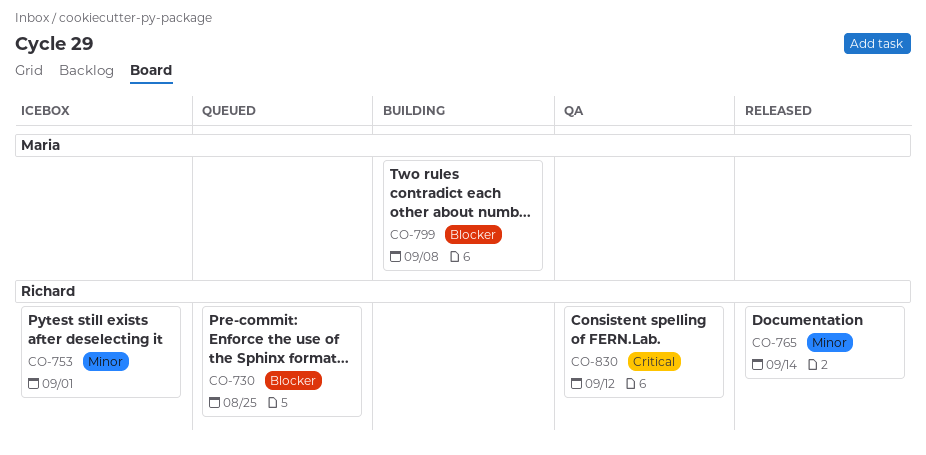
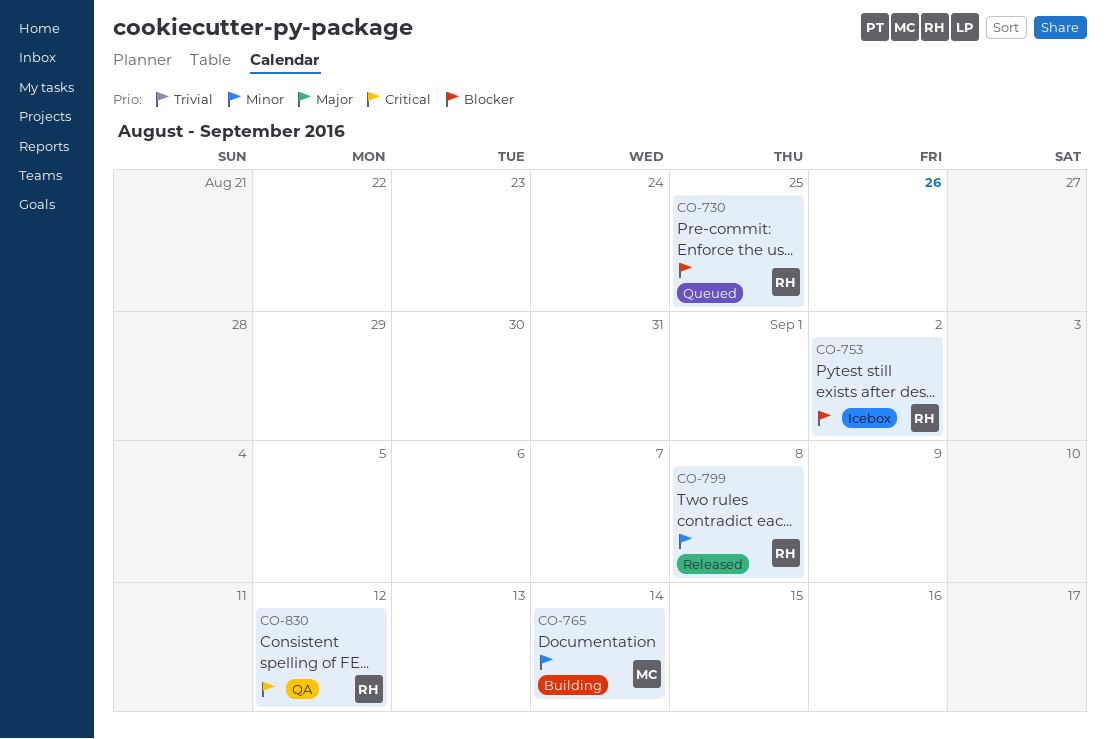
CO-753, priority: Minor -> Blocker
CO-753, due: Sep 1 -> Sep 2
CO-765, status: Released -> Building
CO-765, owner: Richard -> Maria
CO-799, status: Building -> Released
CO-799, owner: Maria -> Richard
CO-799, priority: Blocker -> Minor

